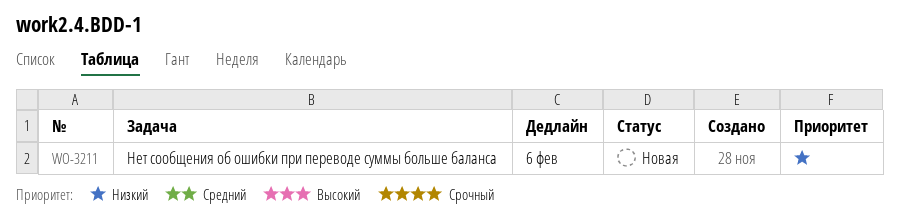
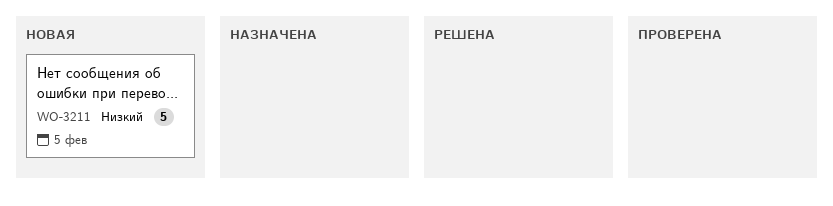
WO-3211, due: Feb 6 -> Feb 5

